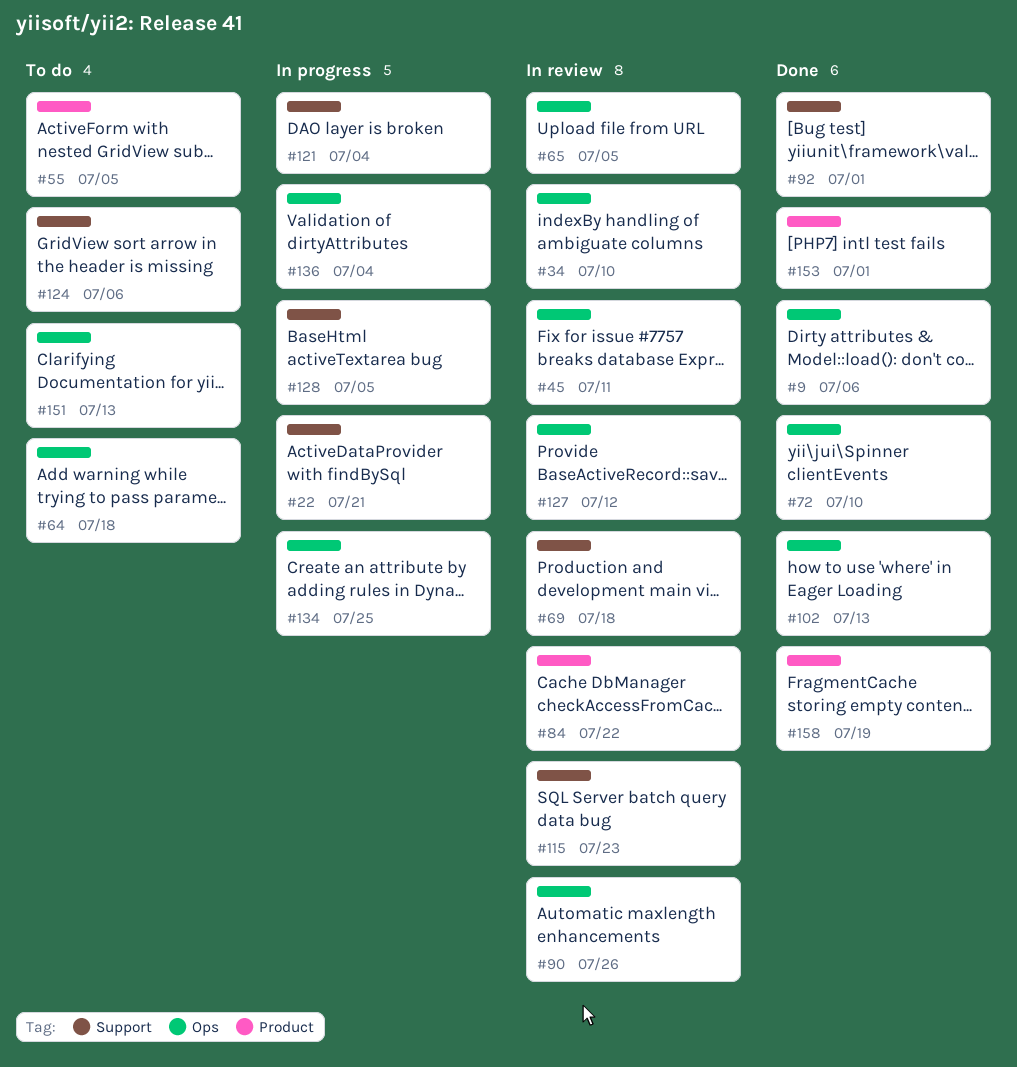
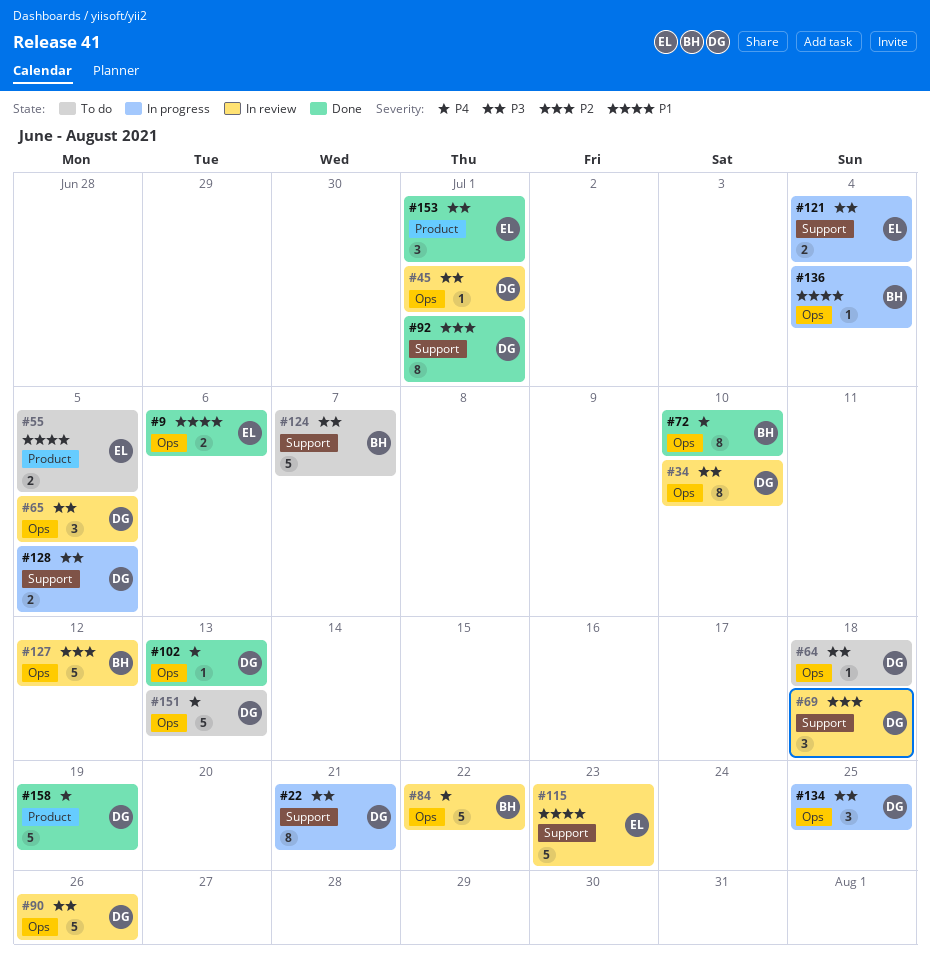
#45, due: Jul 11 -> Jul 1
#84, label: Product -> Ops
#124, due: Jul 6 -> Jul 7

